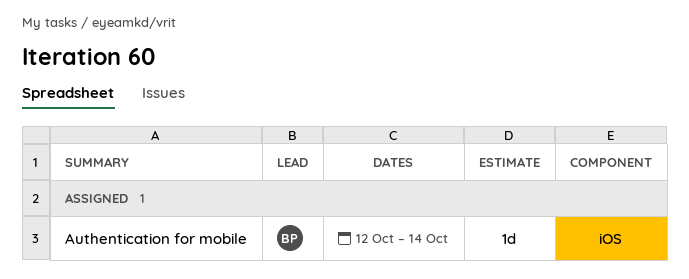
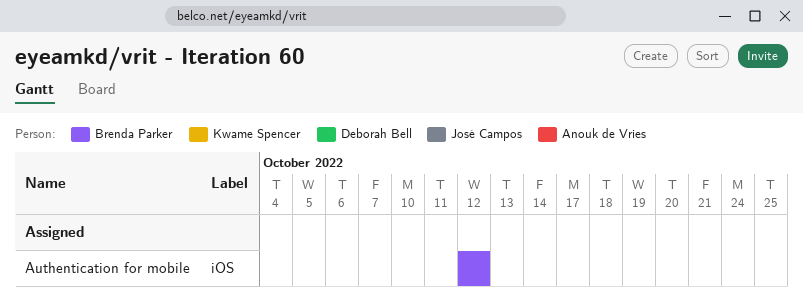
Authentication for mobile, due: Oct 14 -> Oct 12

